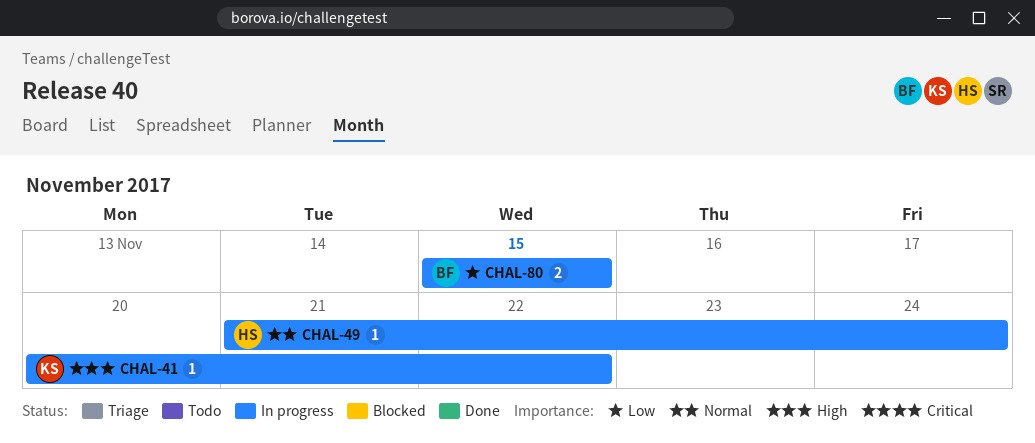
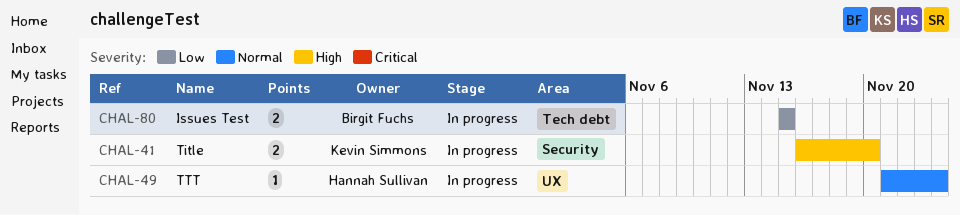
CHAL-41, estimate: 1 -> 2
CHAL-41, start: Nov 20 -> Nov 16
CHAL-41, due: Nov 22 -> Nov 20

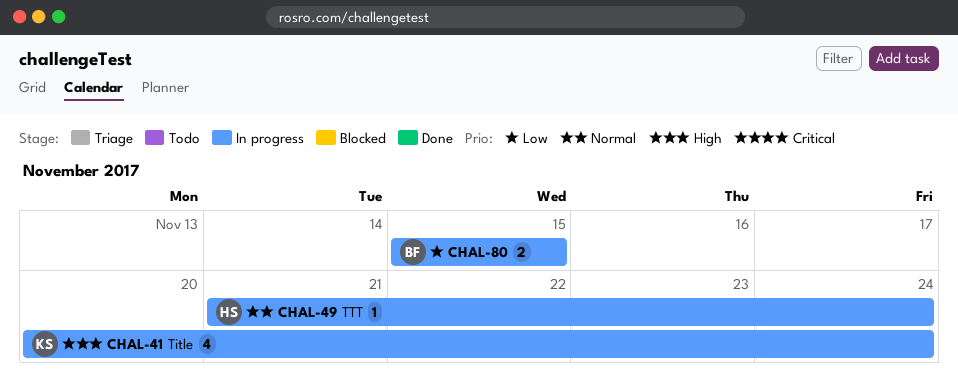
CHAL-41, estimate: 2 -> 4
CHAL-41, start: Nov 16 -> Nov 20
CHAL-41, due: Nov 20 -> Nov 24

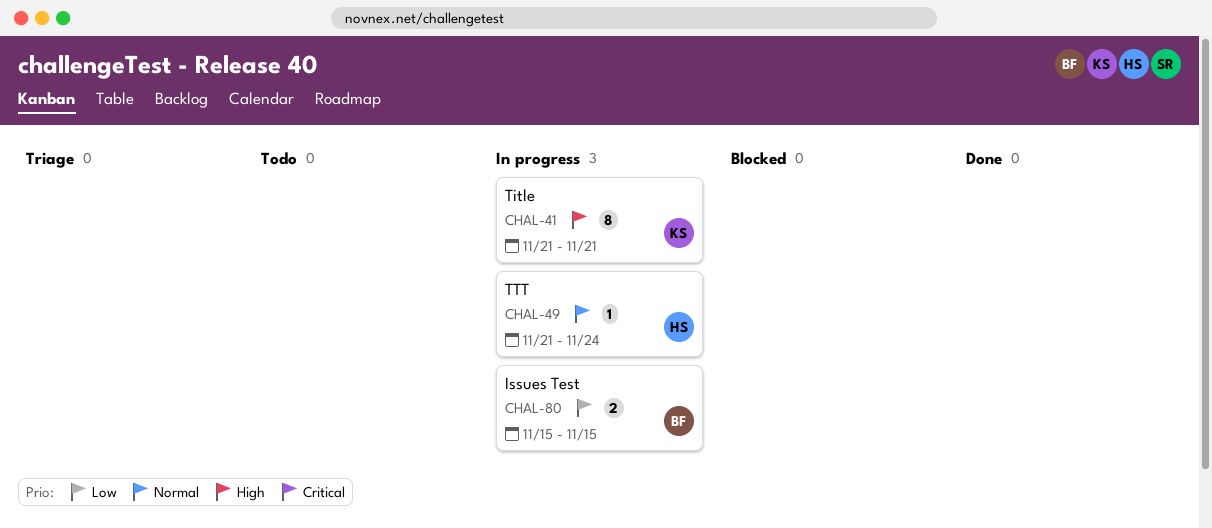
CHAL-41, estimate: 4 -> 8
CHAL-41, start: Nov 20 -> Nov 21
CHAL-41, due: Nov 24 -> Nov 21

